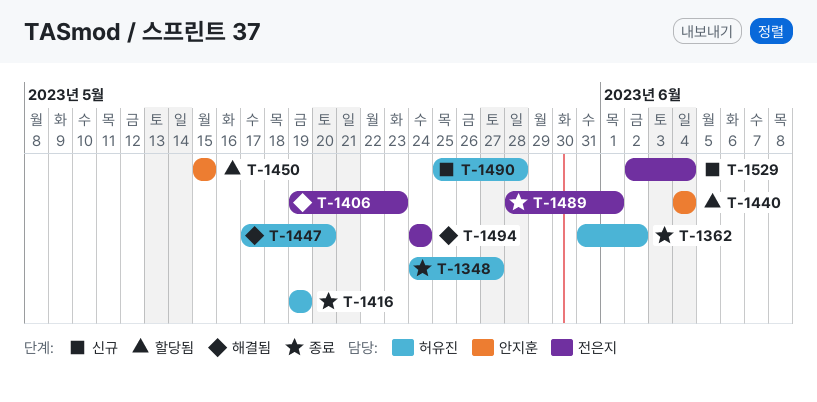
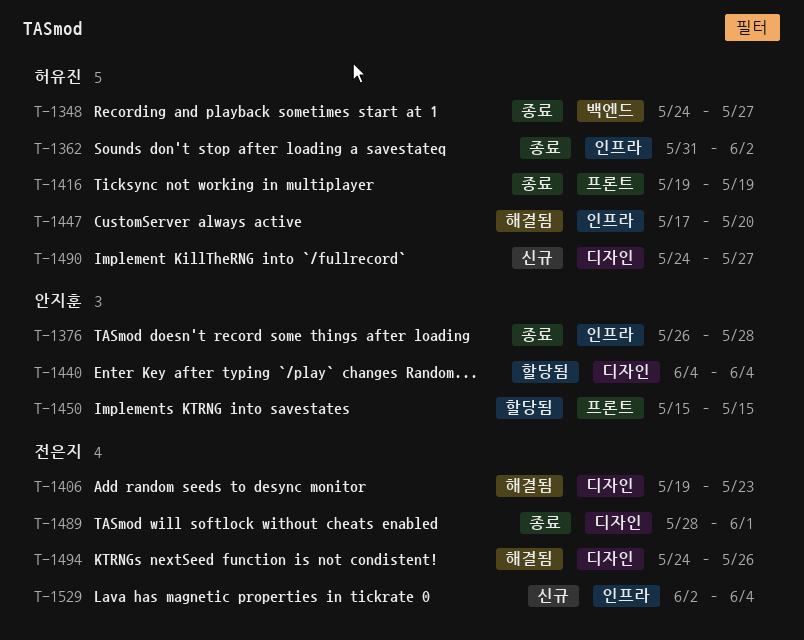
T-1376: none -> present
T-1490, start: May 25 -> May 24
T-1490, due: May 28 -> May 27
T-1494, due: May 24 -> May 26

